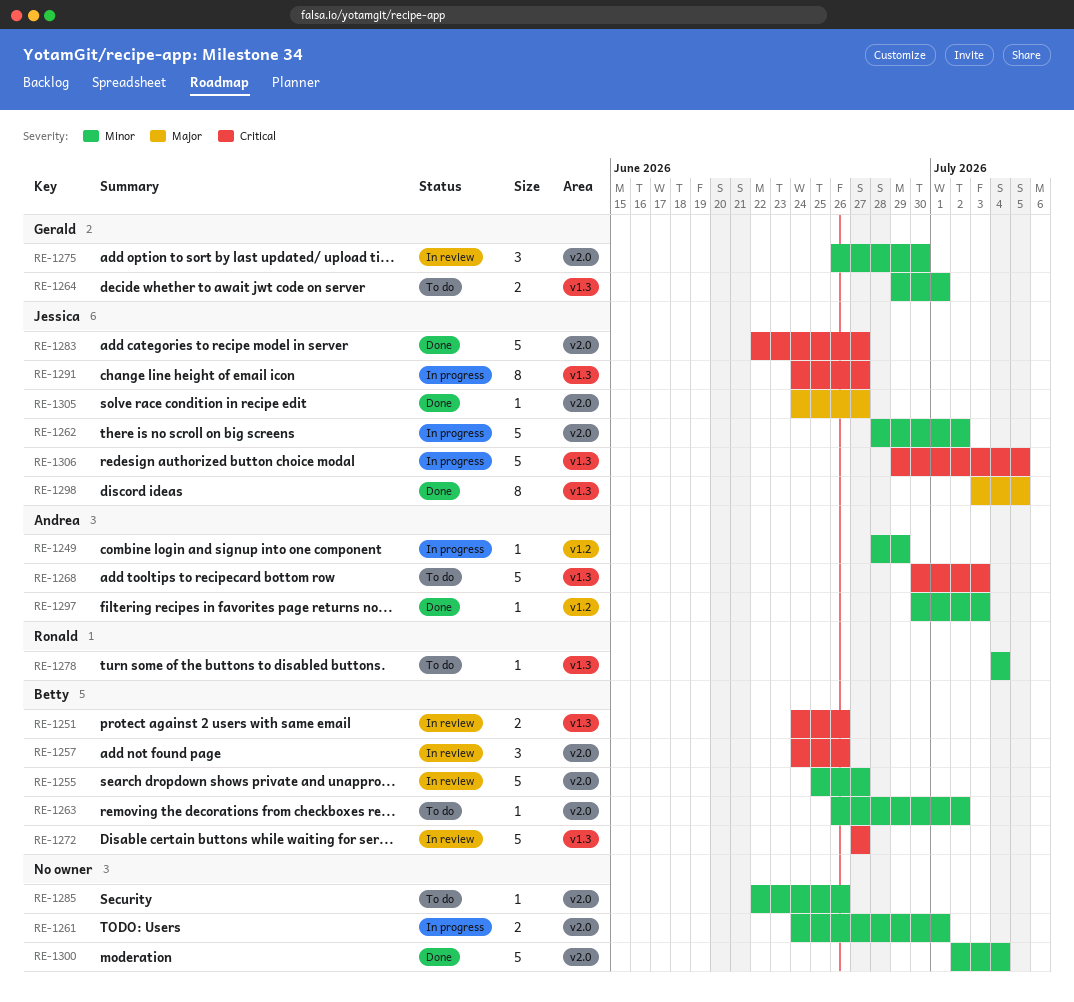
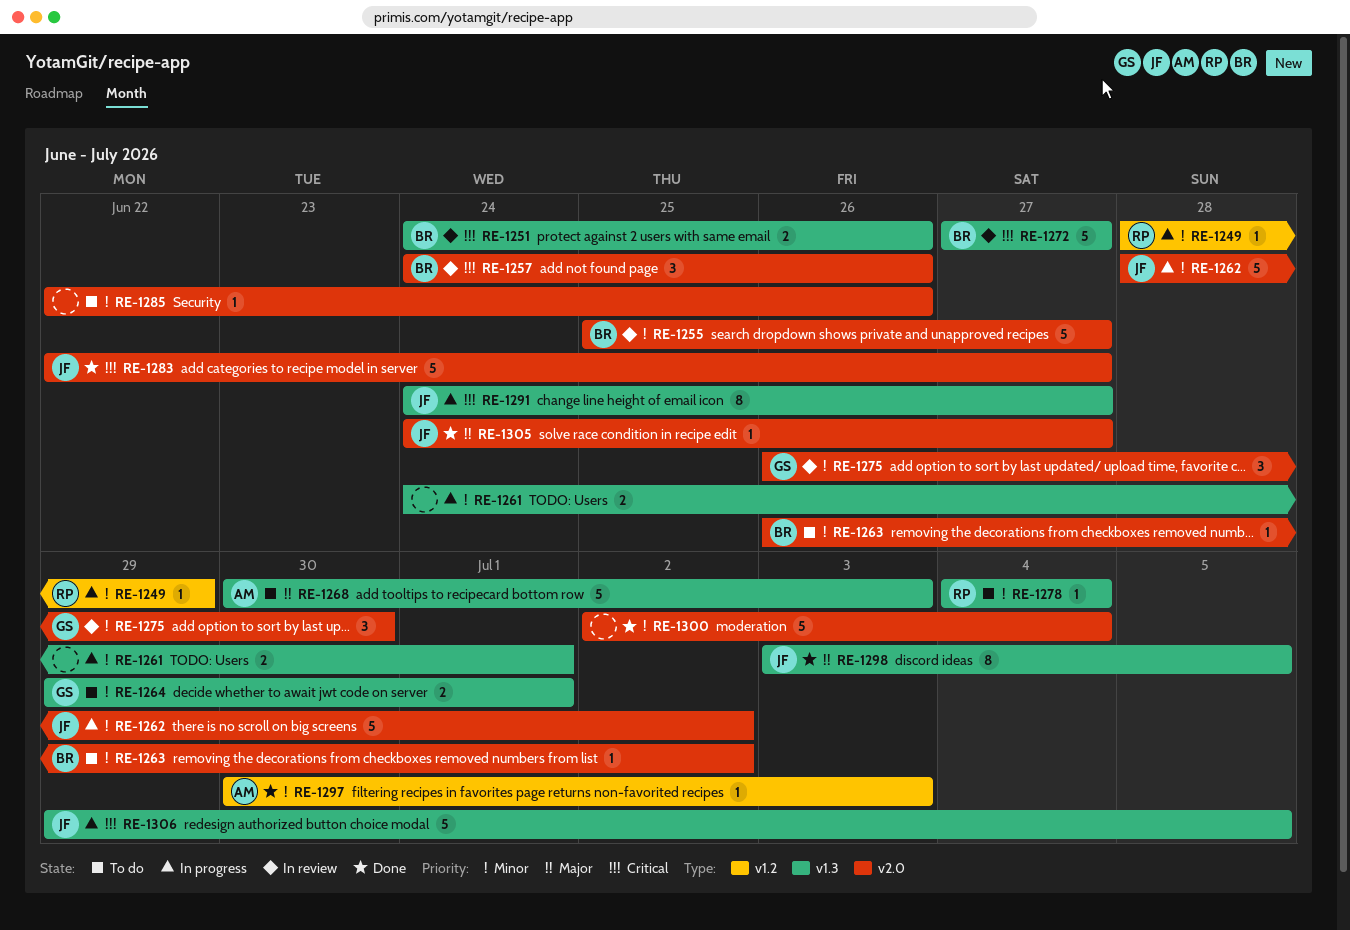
RE-1249, owner: Andrea -> Ronald
RE-1261, label: v2.0 -> v1.3
RE-1268, priority: Critical -> Major

